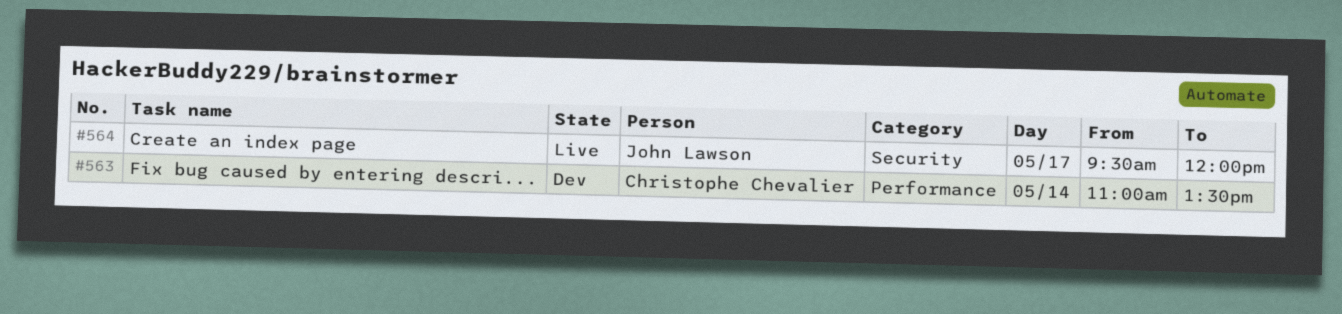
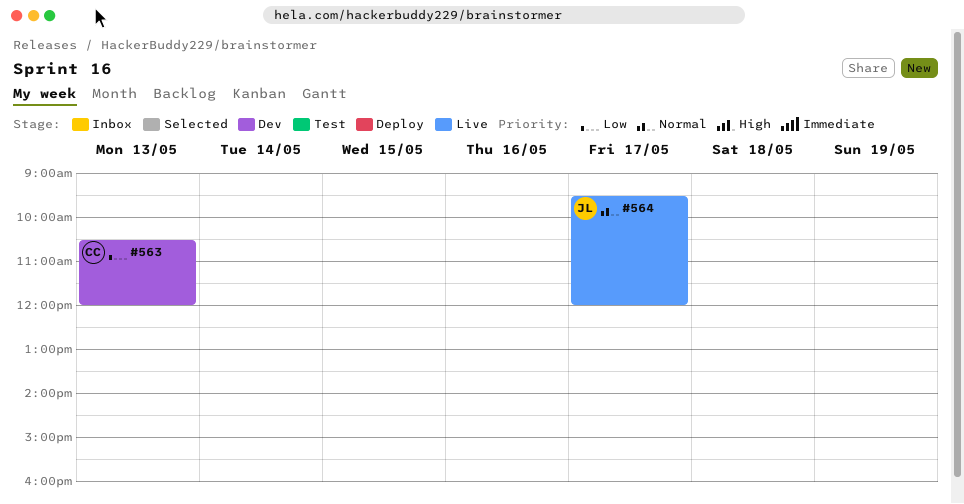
#563, day: May 14 -> May 13
#563, begins: 11:00 -> 10:30
#563, ends: 13:30 -> 12:00

